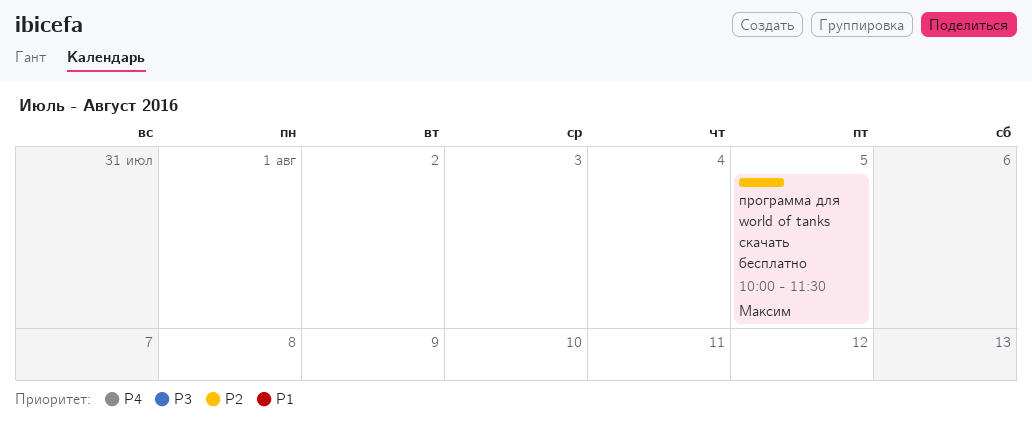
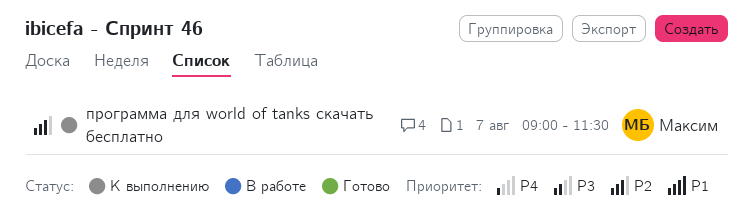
программа для world of tanks скачать бесплатно, day: Aug 5 -> Aug 7
программа для world of tanks скачать бесплатно, begins: 10:00 -> 09:00

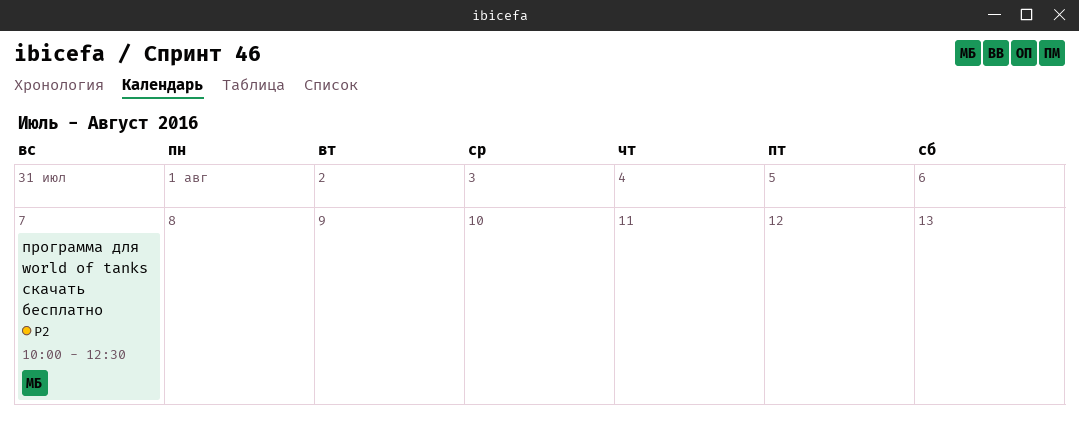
программа для world of tanks скачать бесплатно, begins: 09:00 -> 10:00
программа для world of tanks скачать бесплатно, ends: 11:30 -> 12:30

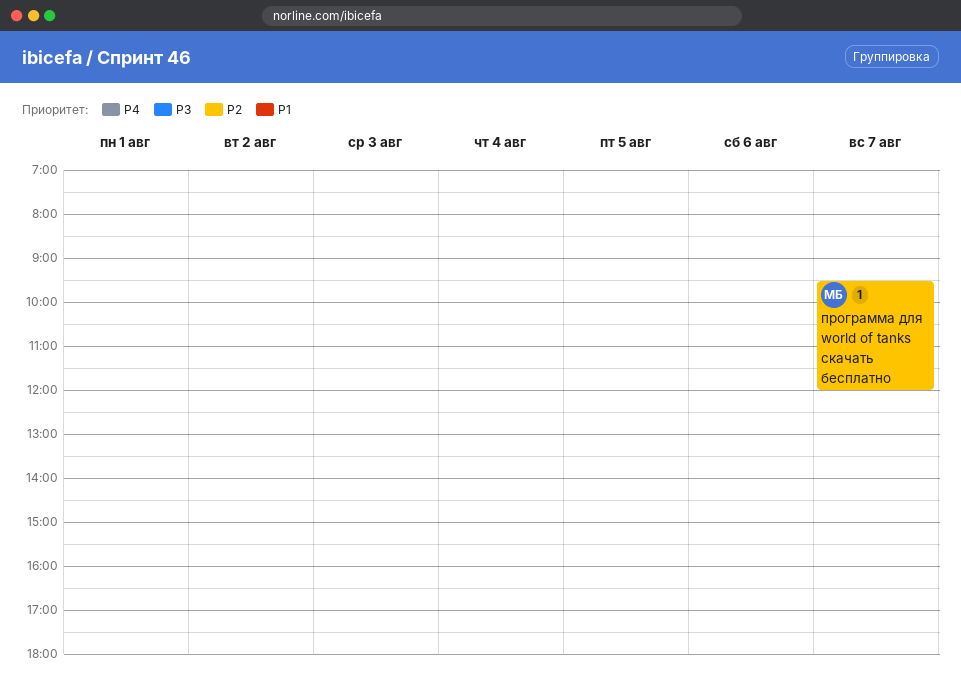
программа для world of tanks скачать бесплатно, begins: 10:00 -> 09:30
программа для world of tanks скачать бесплатно, ends: 12:30 -> 12:00

